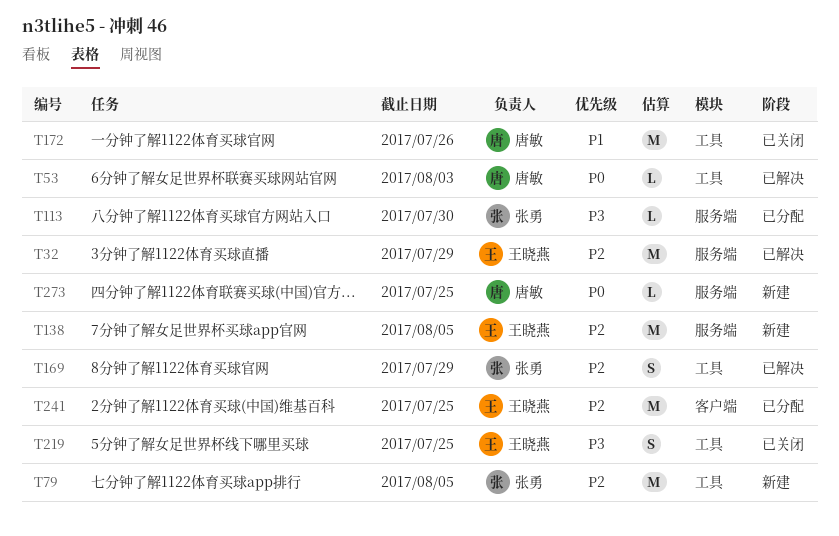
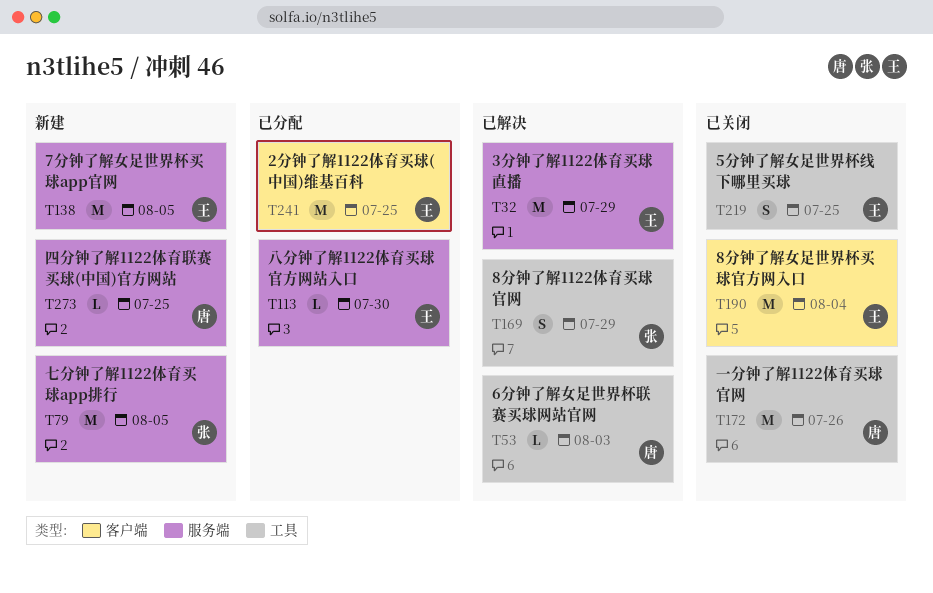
T79, label: 工具 -> 服务端
T113, owner: 张勇 -> 王晓燕
T190: none -> present

